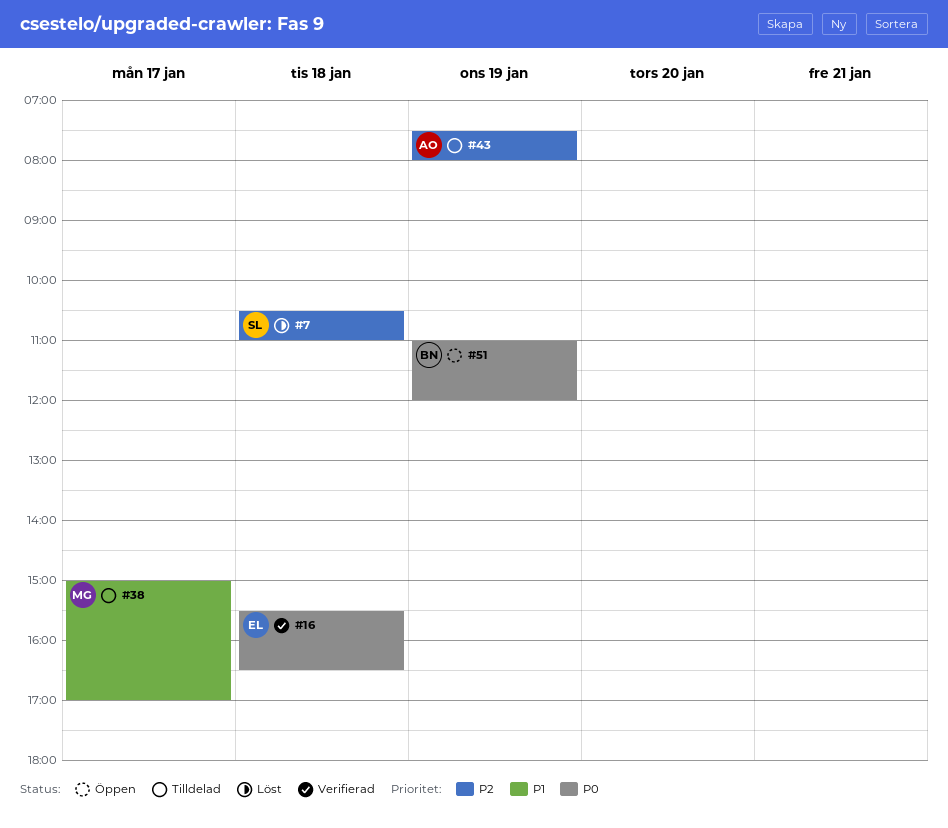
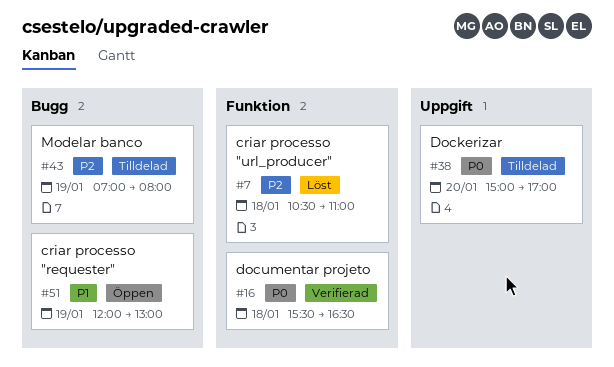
#38, priority: P1 -> P0
#38, day: Jan 17 -> Jan 20
#43, begins: 07:30 -> 07:00
#51, priority: P0 -> P1
#51, begins: 11:00 -> 12:00
#51, ends: 12:00 -> 13:00

